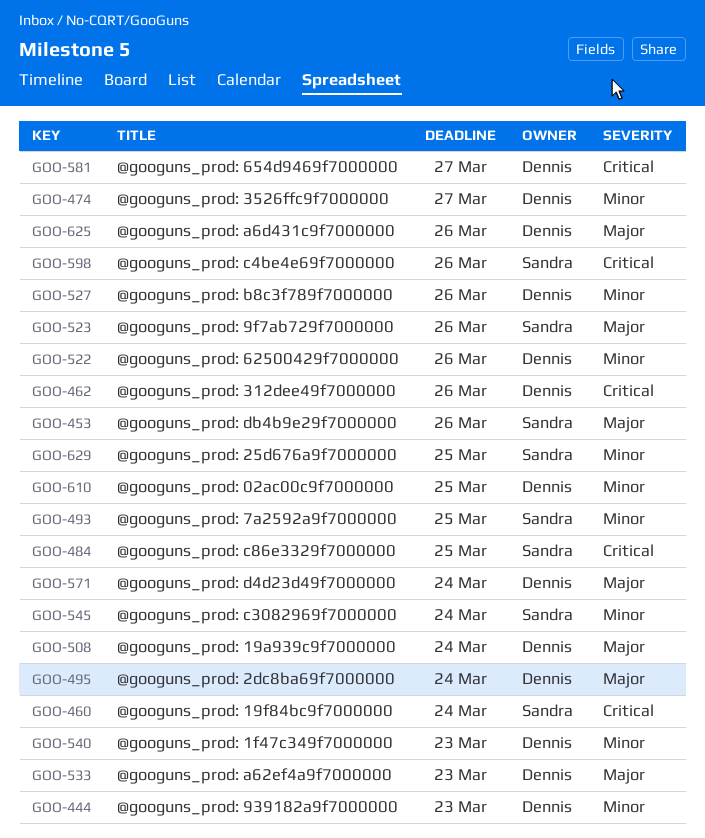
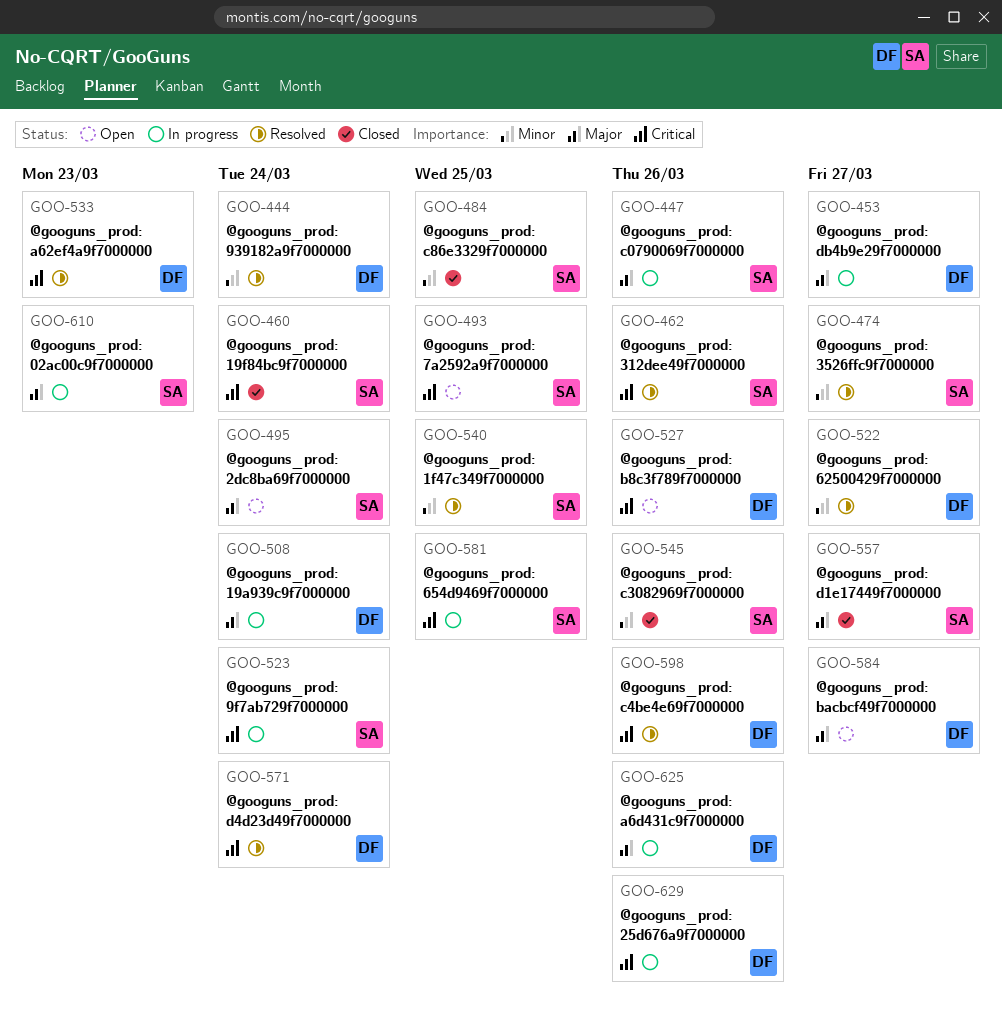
GOO-444, due: Mar 23 -> Mar 24
GOO-447: none -> present
GOO-453, owner: Sandra -> Dennis
GOO-453, due: Mar 26 -> Mar 27
GOO-462, owner: Dennis -> Sandra
GOO-474, owner: Dennis -> Sandra
GOO-484, priority: Critical -> Minor
GOO-493, priority: Minor -> Critical
GOO-495, owner: Dennis -> Sandra
GOO-522, due: Mar 26 -> Mar 27
GOO-523, priority: Major -> Critical
GOO-523, due: Mar 26 -> Mar 24
GOO-527, priority: Minor -> Critical
GOO-533, priority: Major -> Critical
GOO-540, owner: Dennis -> Sandra
GOO-540, due: Mar 23 -> Mar 25
GOO-545, due: Mar 24 -> Mar 26
GOO-557: none -> present
GOO-571, priority: Major -> Critical
GOO-581, owner: Dennis -> Sandra
GOO-581, due: Mar 27 -> Mar 25
GOO-584: none -> present
GOO-598, owner: Sandra -> Dennis
GOO-610, owner: Dennis -> Sandra
GOO-610, priority: Minor -> Major
GOO-610, due: Mar 25 -> Mar 23
GOO-629, owner: Sandra -> Dennis
GOO-629, priority: Minor -> Critical
GOO-629, due: Mar 25 -> Mar 26

